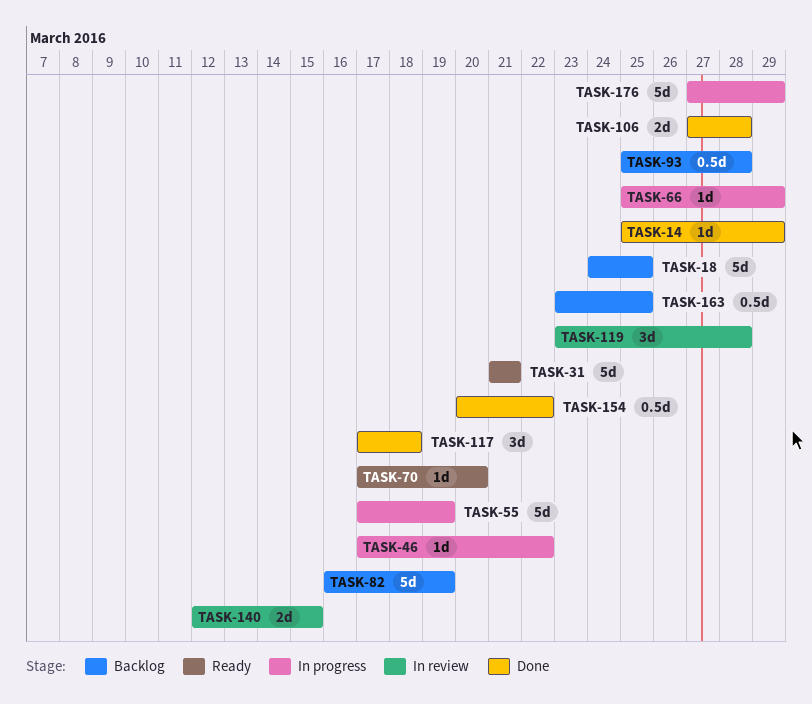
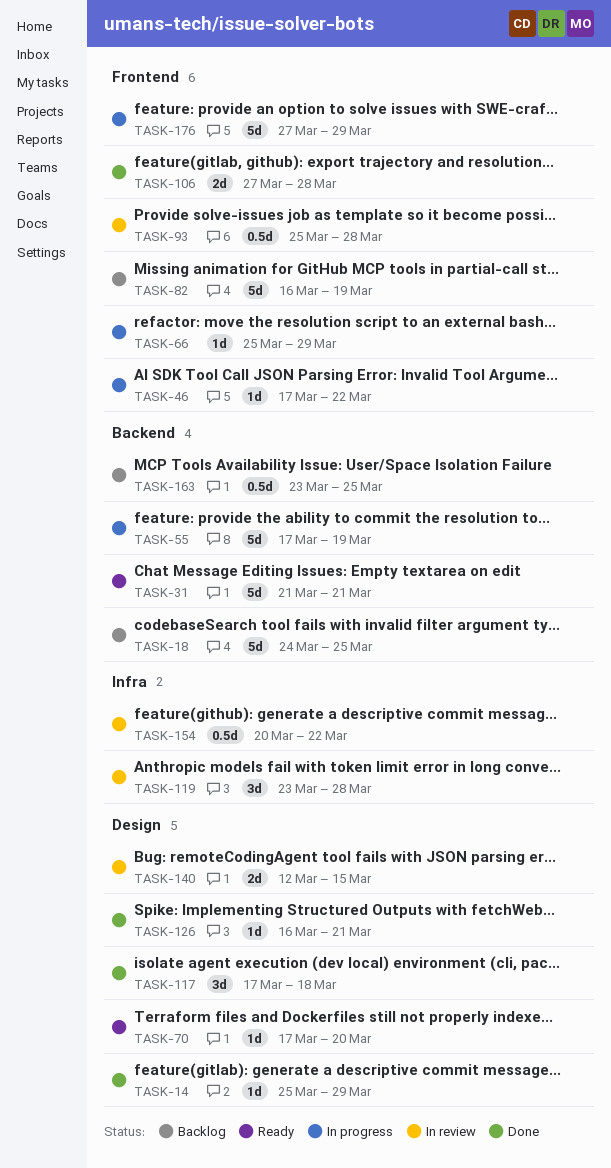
TASK-93, status: Backlog -> In review
TASK-126: none -> present
TASK-154, status: Done -> In review

